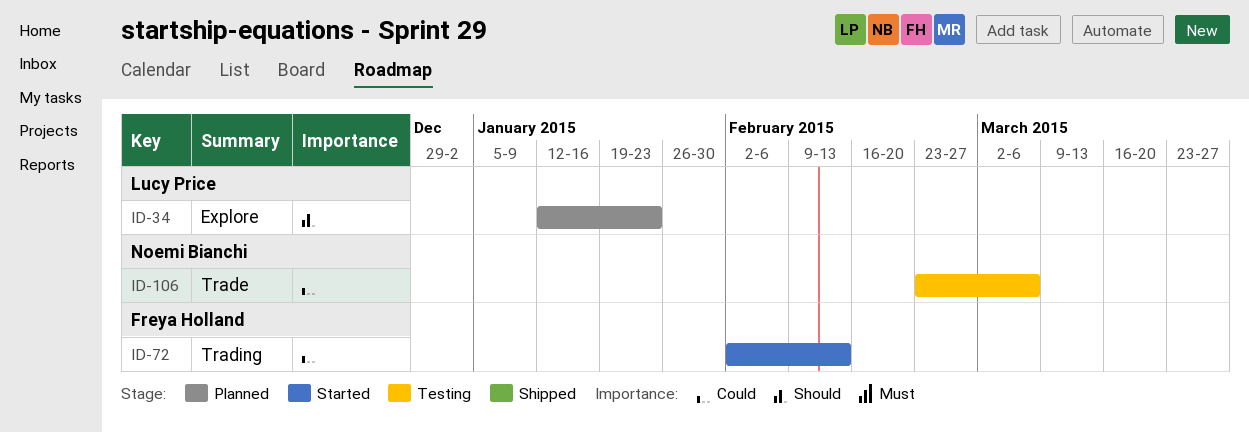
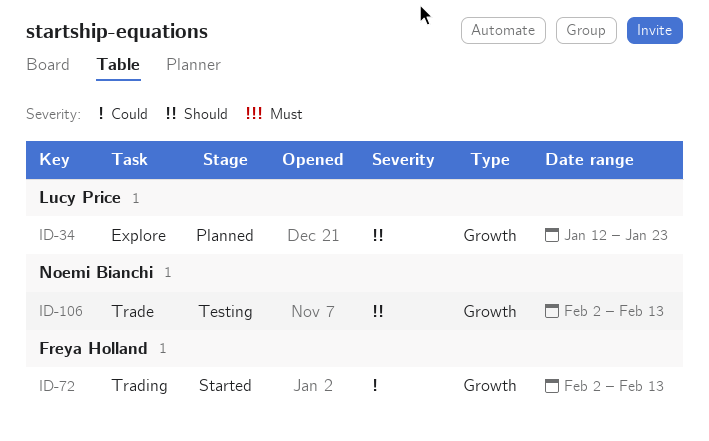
ID-106, priority: Could -> Should
ID-106, start: Feb 23 -> Feb 2
ID-106, due: Mar 6 -> Feb 13

